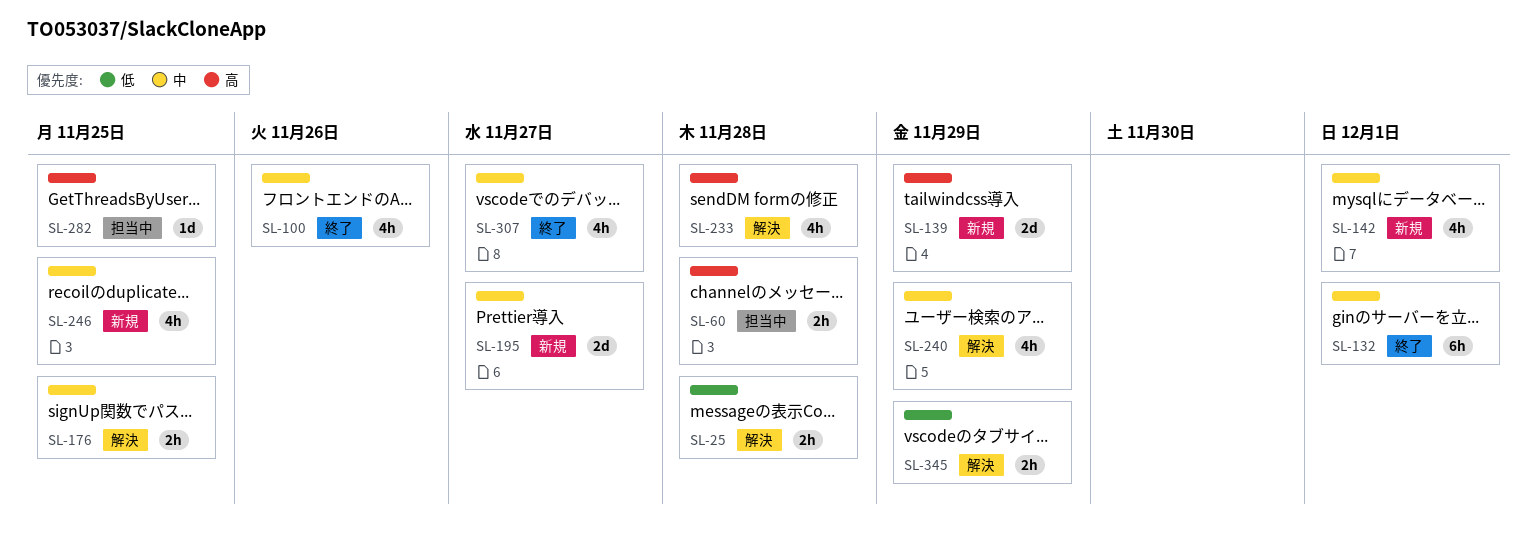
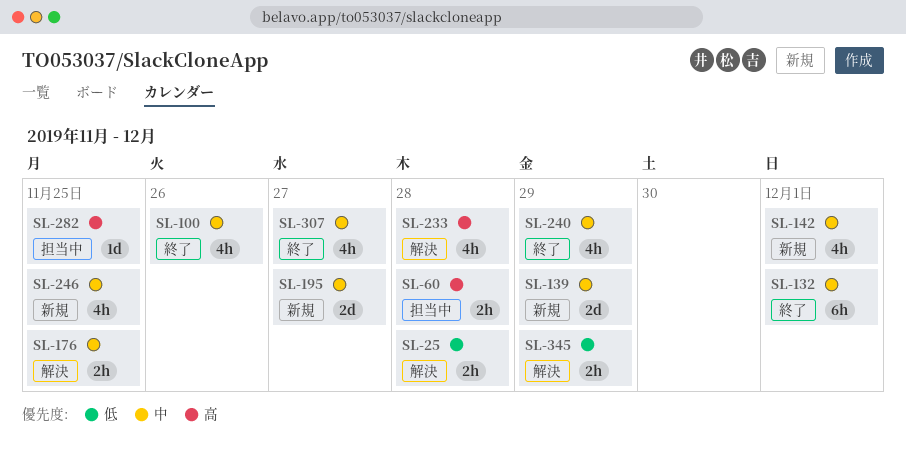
SL-139, priority: 高 -> 中
SL-240, status: 解決 -> 終了

